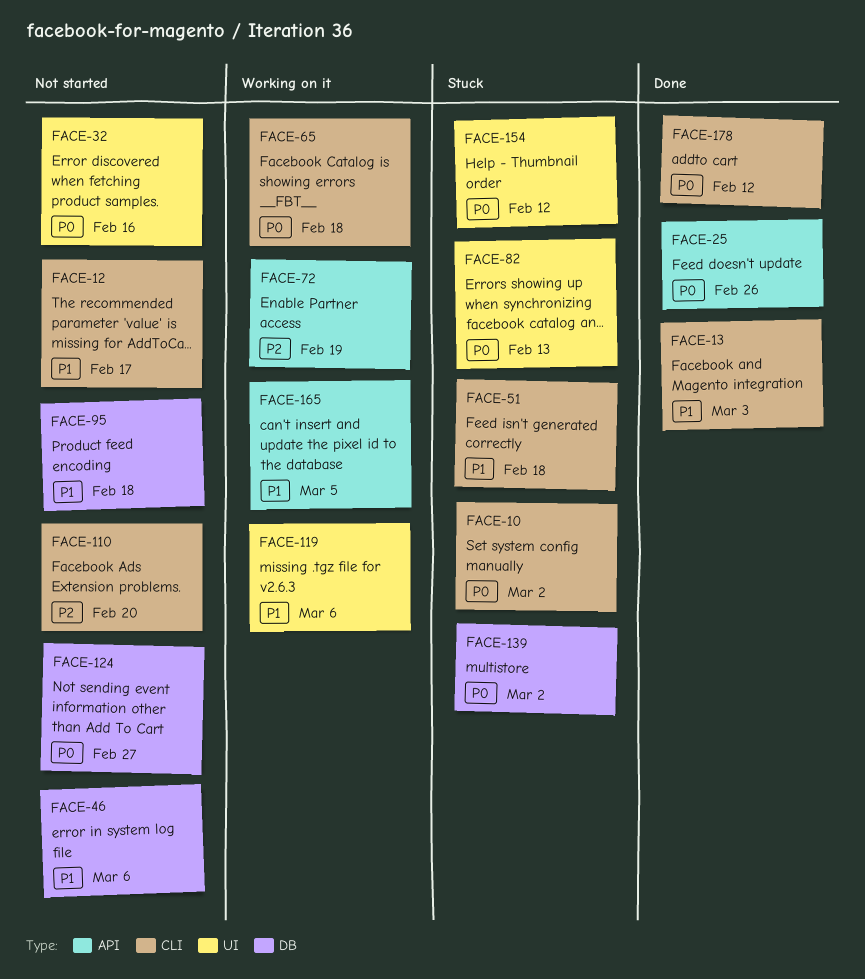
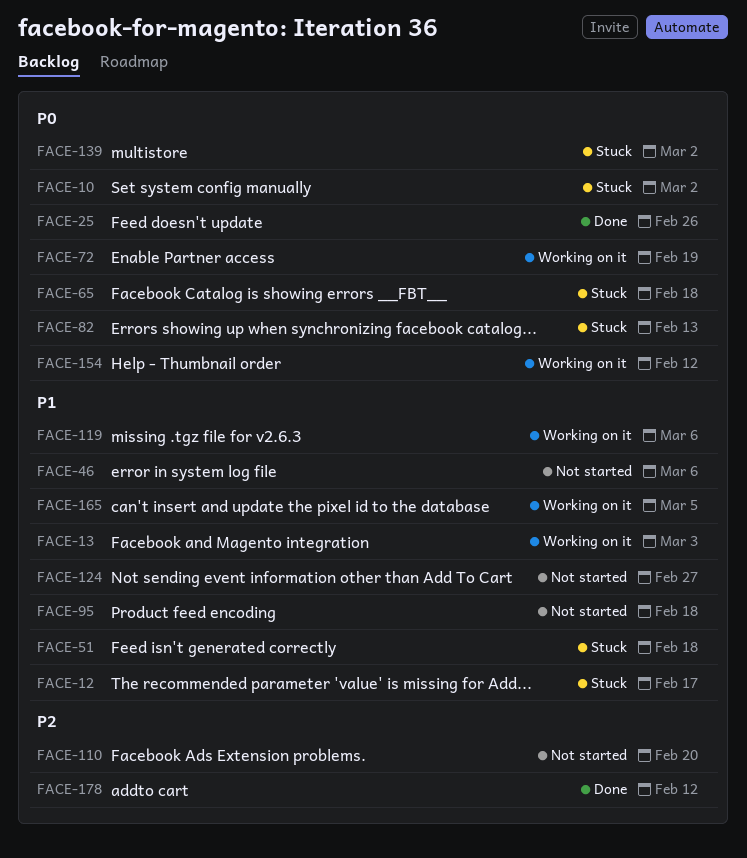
FACE-12, status: Not started -> Stuck
FACE-13, status: Done -> Working on it
FACE-32: present -> none
FACE-65, status: Working on it -> Stuck
FACE-72, priority: P2 -> P0
FACE-124, priority: P0 -> P1
FACE-154, status: Stuck -> Working on it
FACE-178, priority: P0 -> P2

